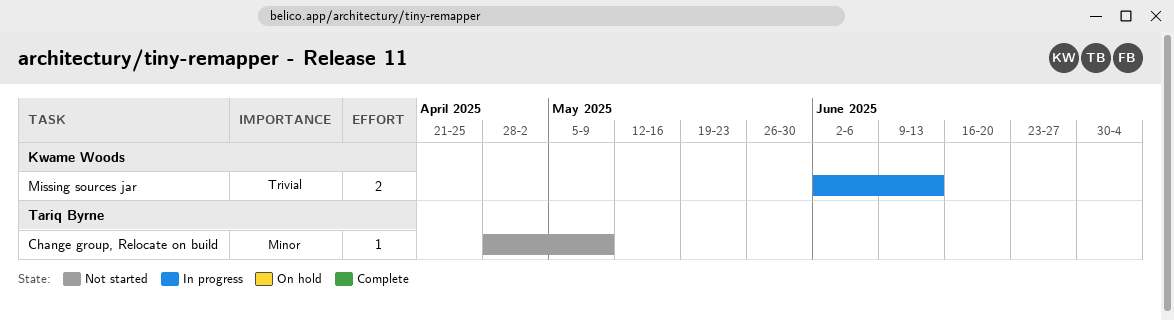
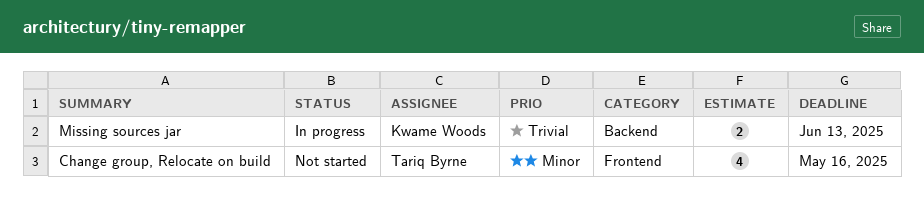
Change group, Relocate on build, estimate: 1 -> 4
Change group, Relocate on build, due: May 9 -> May 16

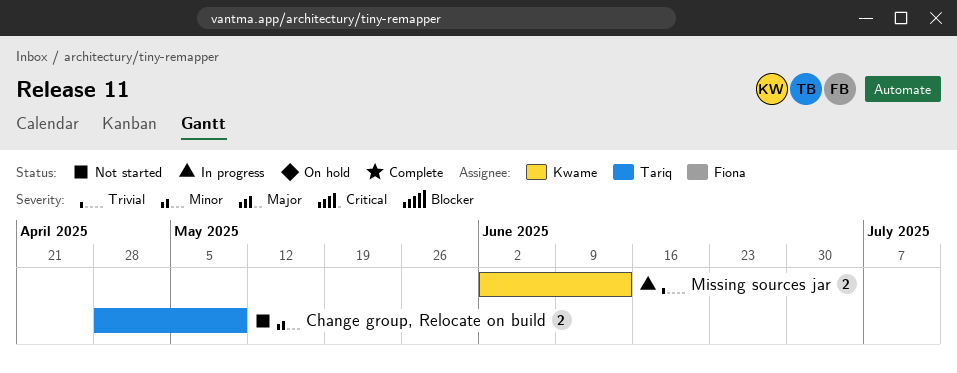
Change group, Relocate on build, estimate: 4 -> 2
Change group, Relocate on build, due: May 16 -> May 9

